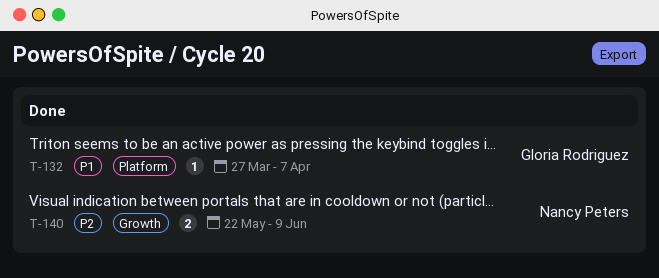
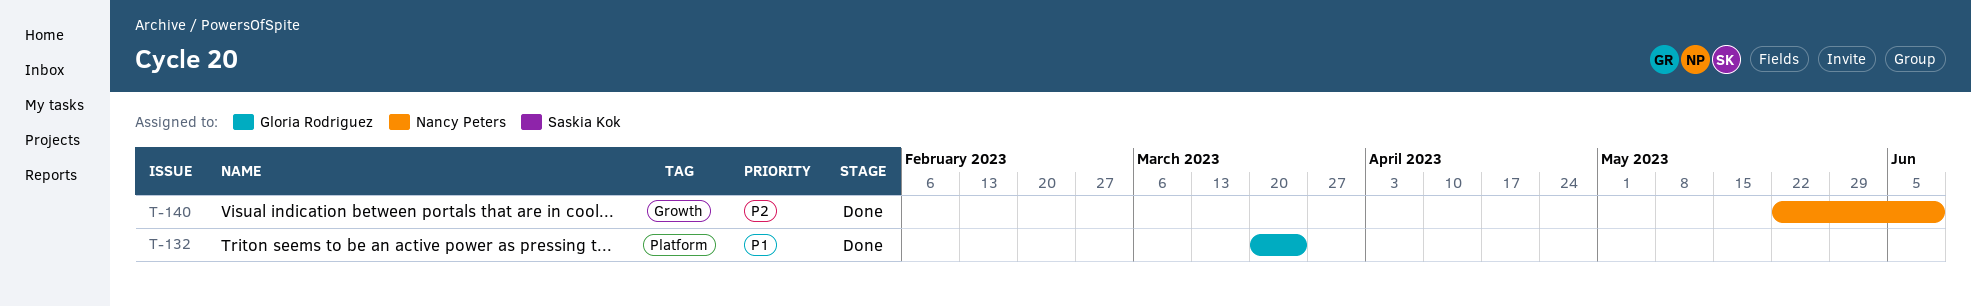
T-132, start: Mar 27 -> Mar 20
T-132, due: Apr 7 -> Mar 24

